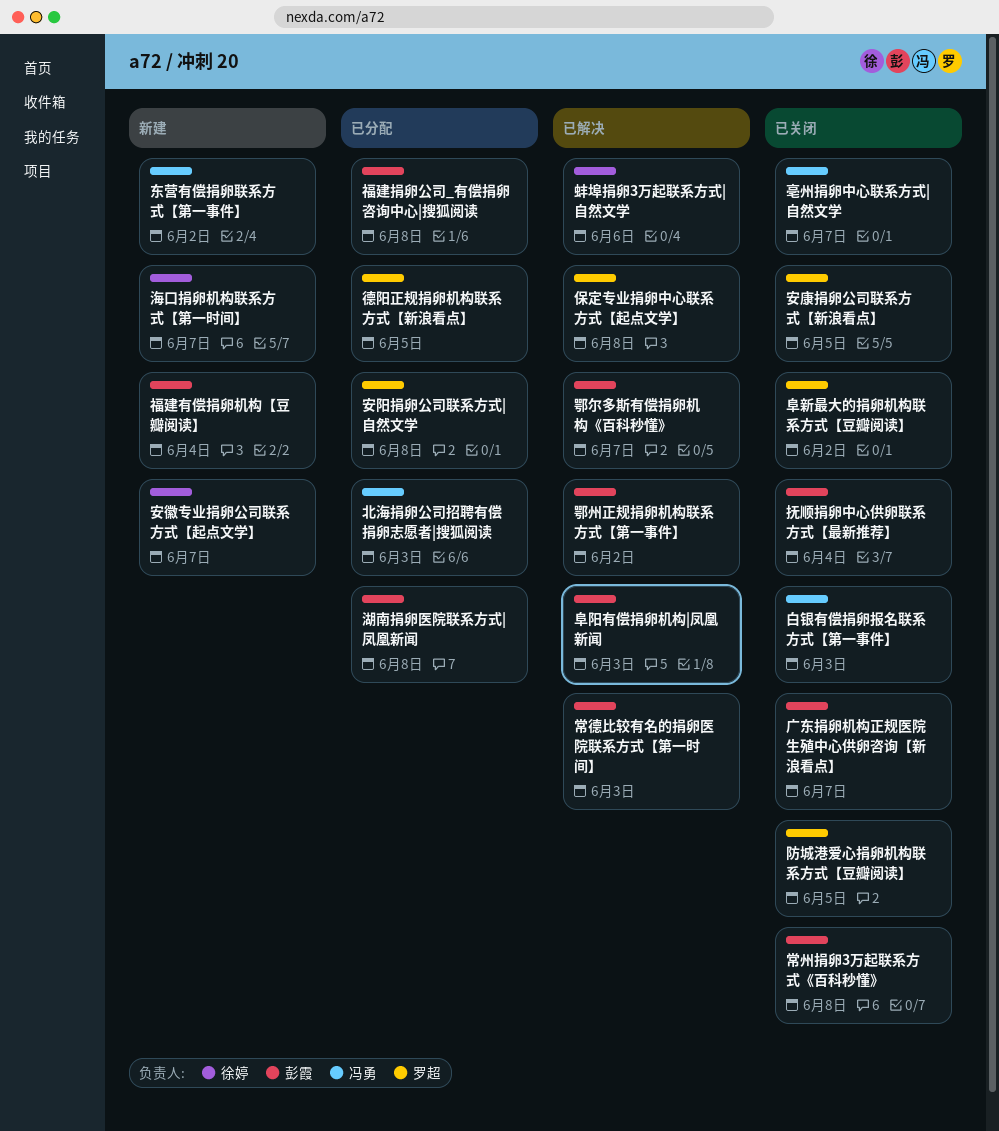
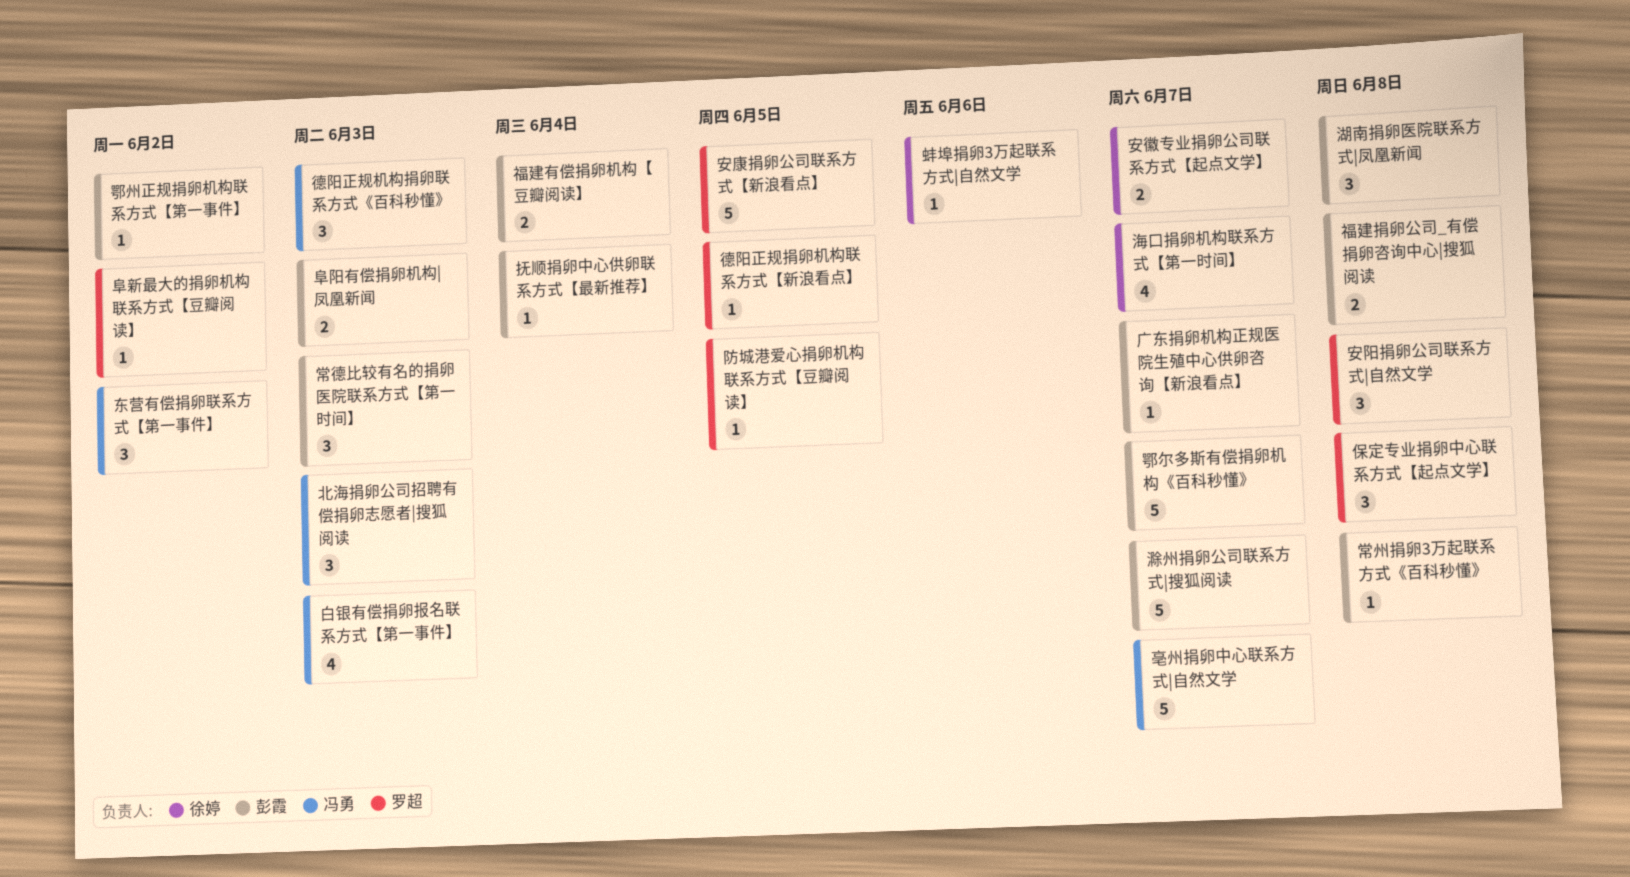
德阳正规机构捐卵联系方式《百科秒懂》: none -> present
滁州捐卵公司联系方式|搜狐阅读: none -> present

